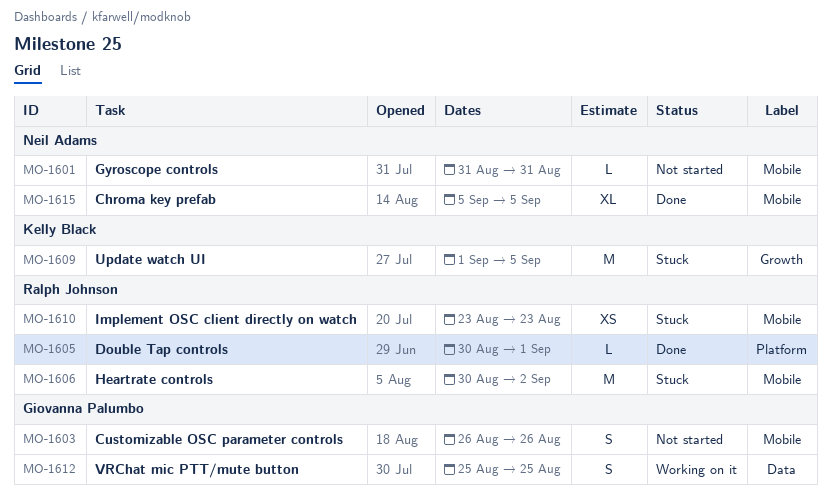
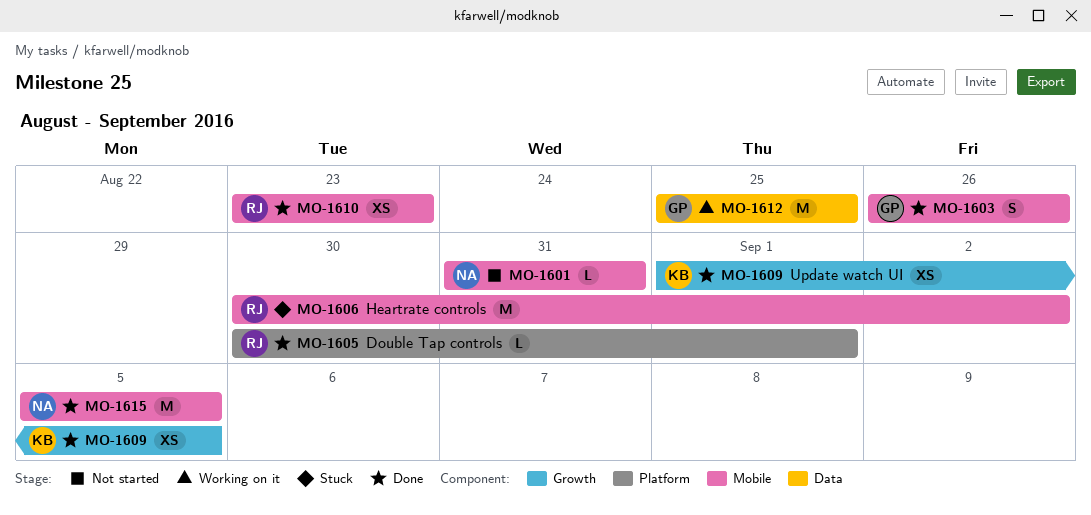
MO-1603, status: Not started -> Done
MO-1609, status: Stuck -> Done
MO-1609, estimate: M -> XS
MO-1610, status: Stuck -> Done
MO-1612, estimate: S -> M
MO-1615, estimate: XL -> M

